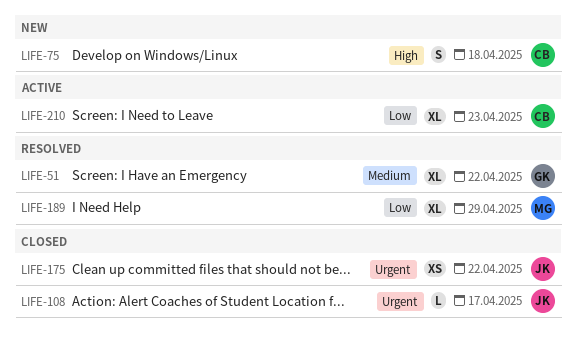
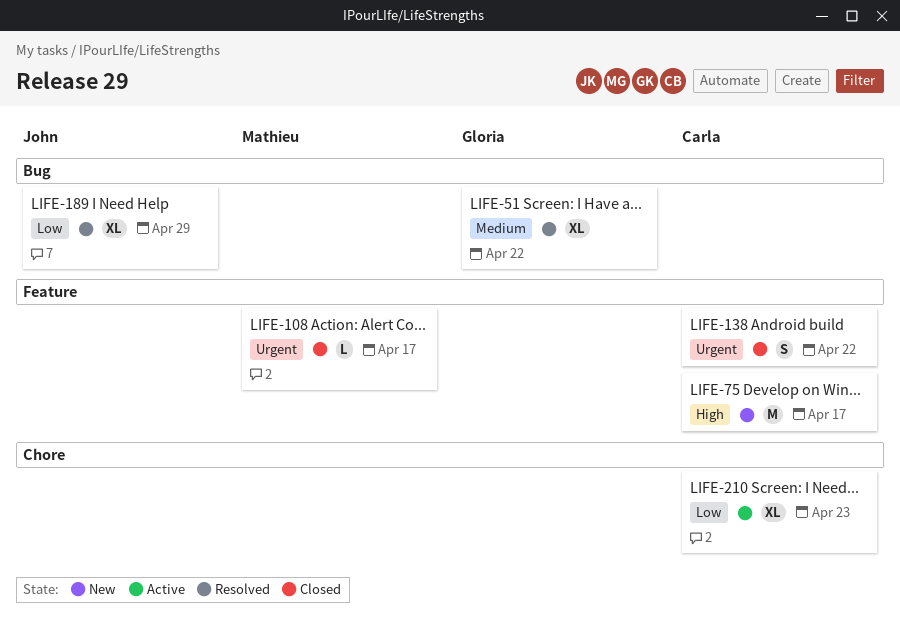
LIFE-75, estimate: S -> M
LIFE-75, due: Apr 18 -> Apr 17
LIFE-108, owner: John -> Mathieu
LIFE-138: none -> present
LIFE-175: present -> none
LIFE-189, owner: Mathieu -> John

